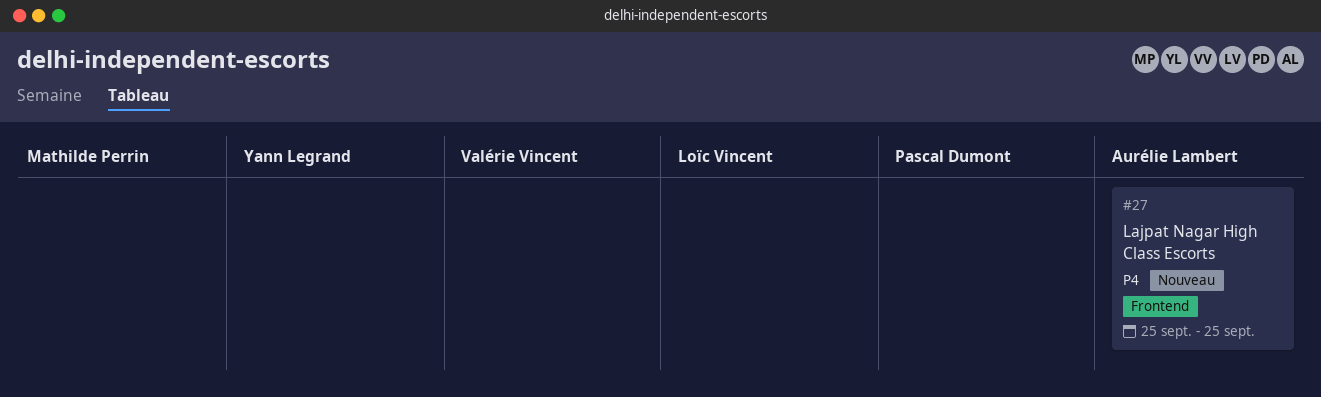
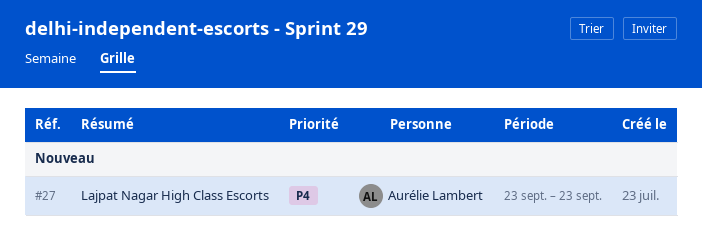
#27, start: Sep 25 -> Sep 23
#27, due: Sep 25 -> Sep 23

